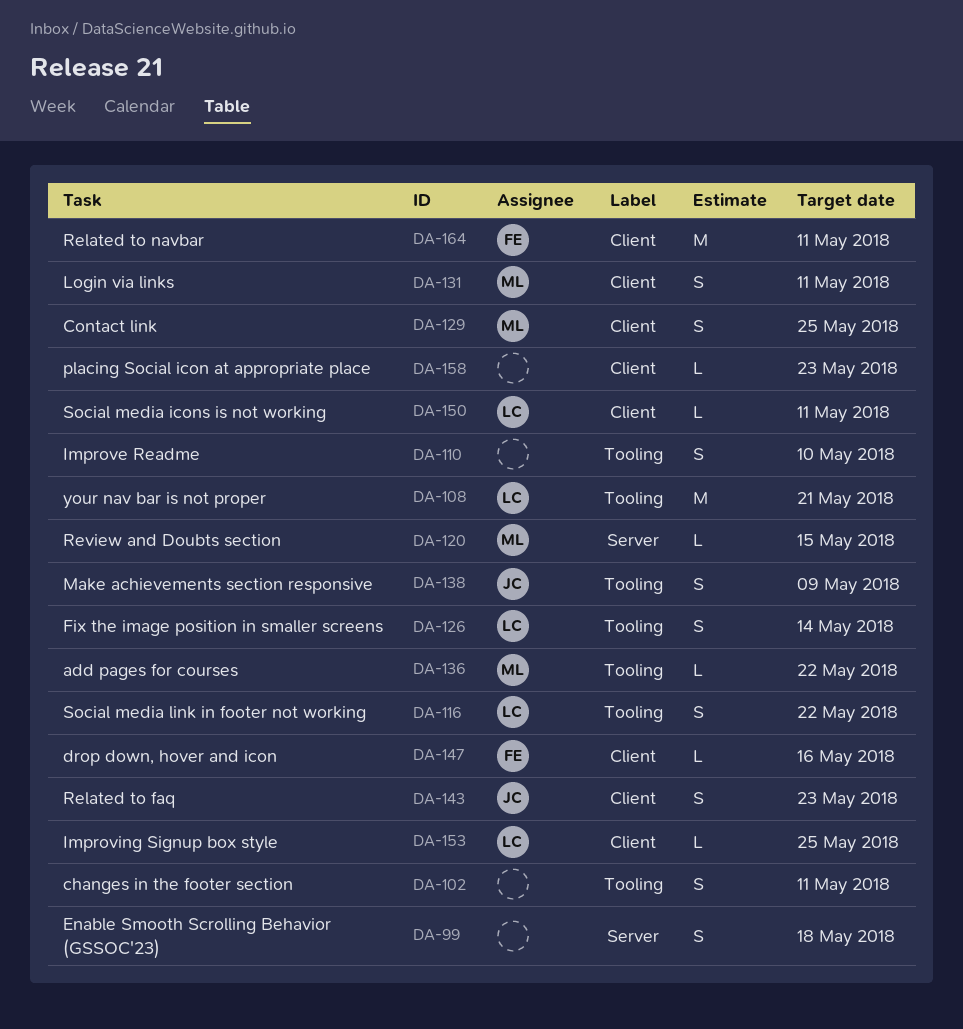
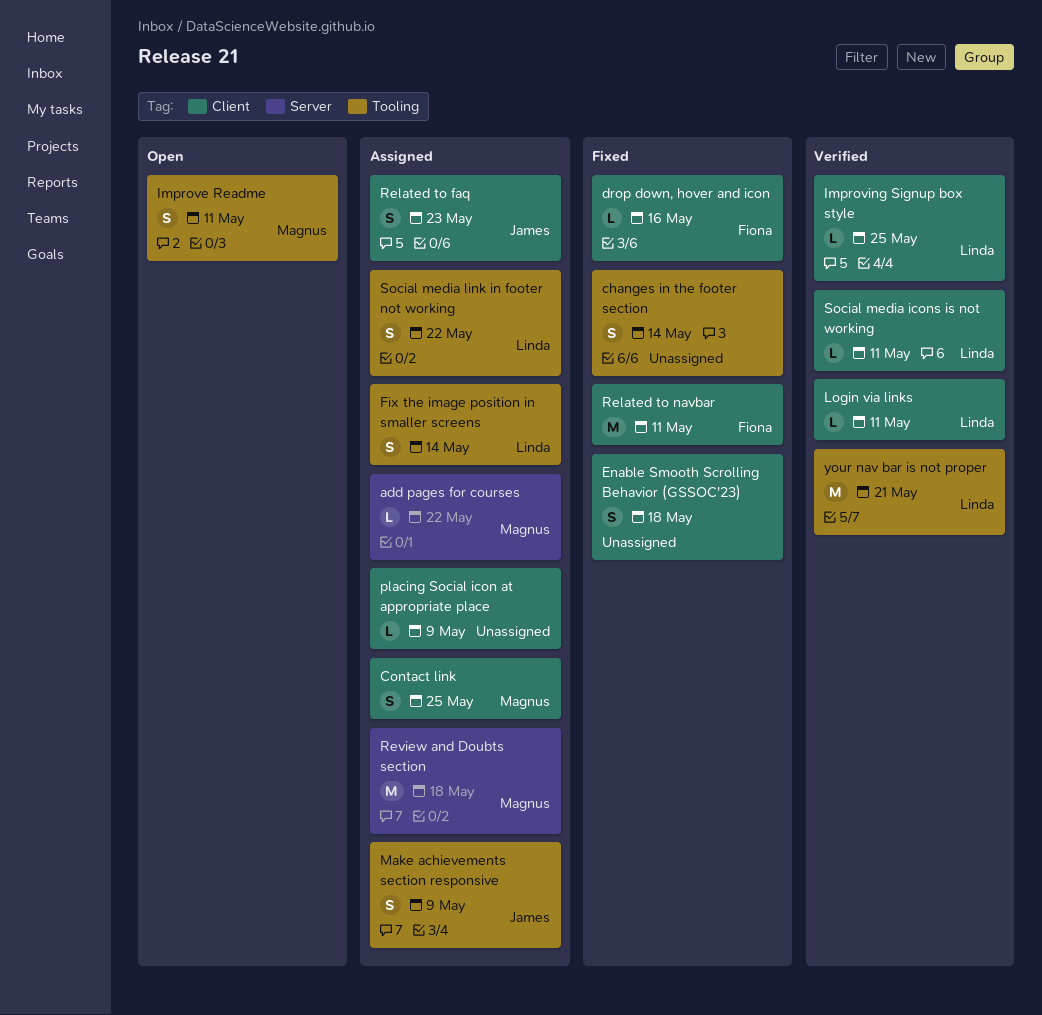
add pages for courses, label: Tooling -> Server
changes in the footer section, due: May 11 -> May 14
Enable Smooth Scrolling Behavior (GSSOC'23), label: Server -> Client
Improve Readme, owner: none -> Magnus
Improve Readme, due: May 10 -> May 11
Login via links, owner: Magnus -> Linda
Login via links, estimate: S -> L
placing Social icon at appropriate place, due: May 23 -> May 9
Review and Doubts section, estimate: L -> M
Review and Doubts section, due: May 15 -> May 18

